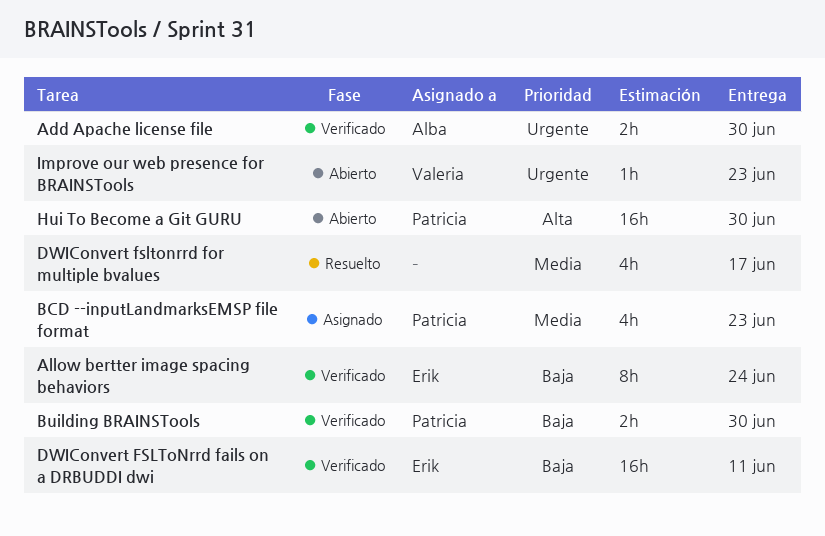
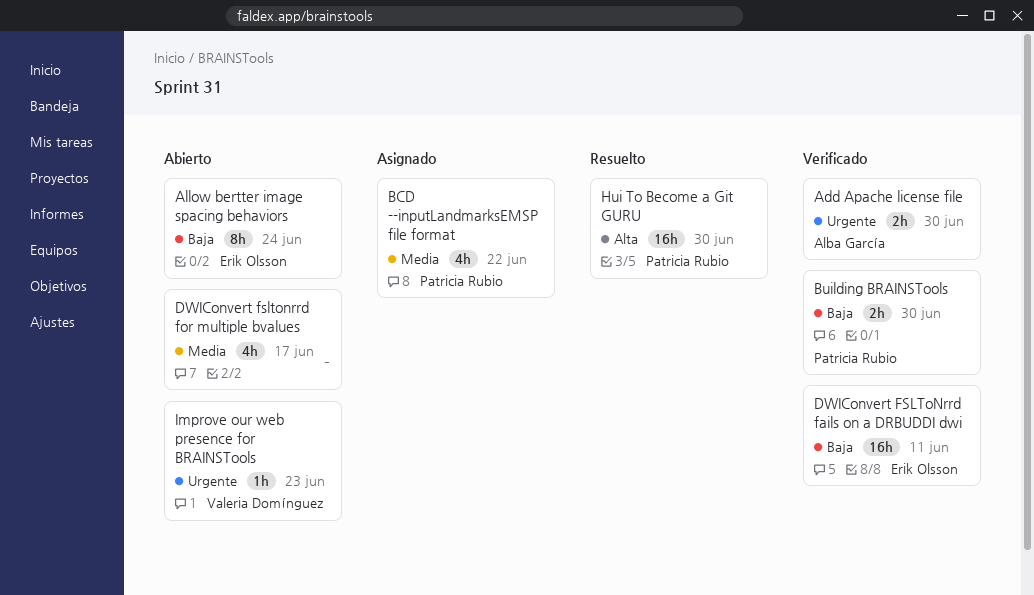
Allow bertter image spacing behaviors, status: Verificado -> Abierto
BCD --inputLandmarksEMSP file format, due: Jun 23 -> Jun 22
DWIConvert fsltonrrd for multiple bvalues, status: Resuelto -> Abierto
Hui To Become a Git GURU, status: Abierto -> Resuelto

